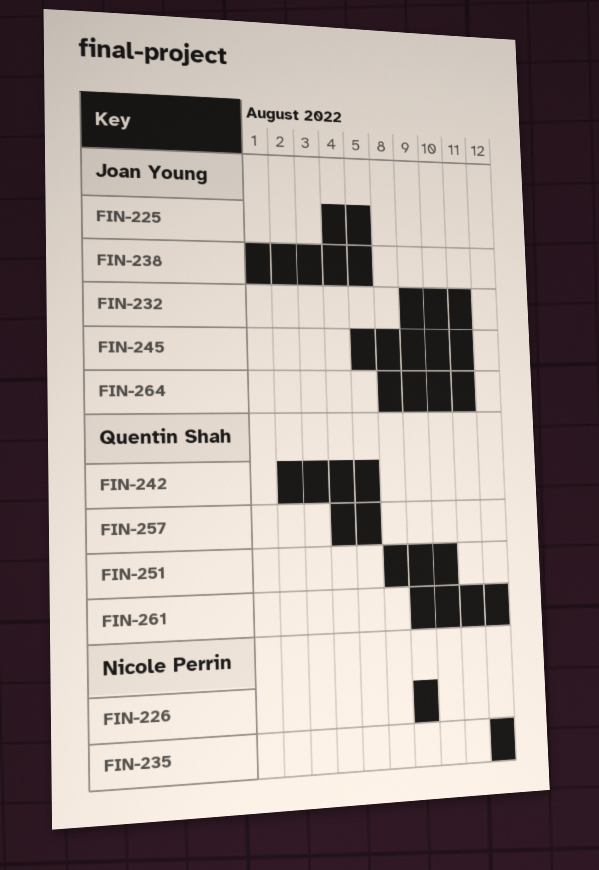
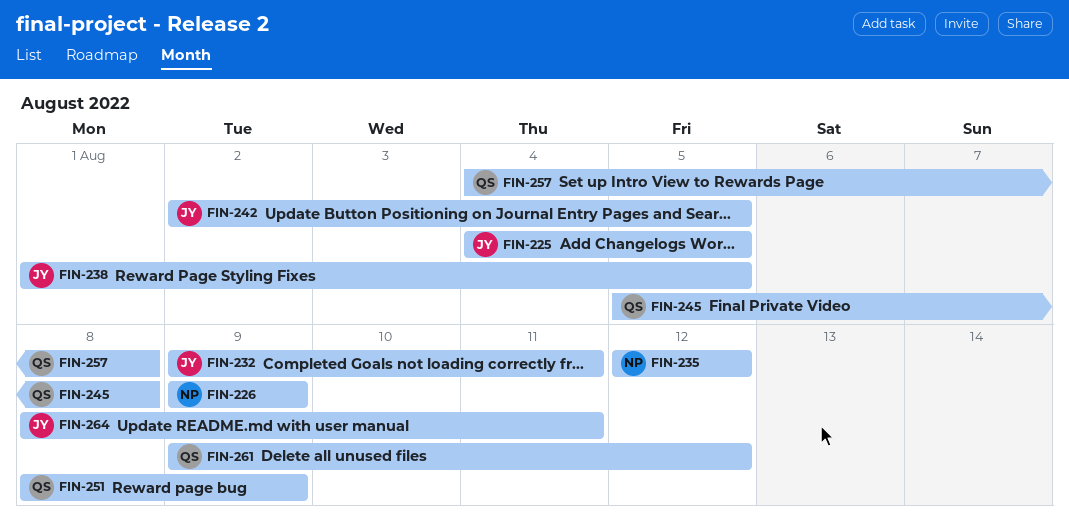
FIN-242, owner: Quentin Shah -> Joan Young
FIN-245, owner: Joan Young -> Quentin Shah
FIN-245, due: Aug 11 -> Aug 8
FIN-251, due: Aug 10 -> Aug 9
FIN-257, due: Aug 5 -> Aug 8

